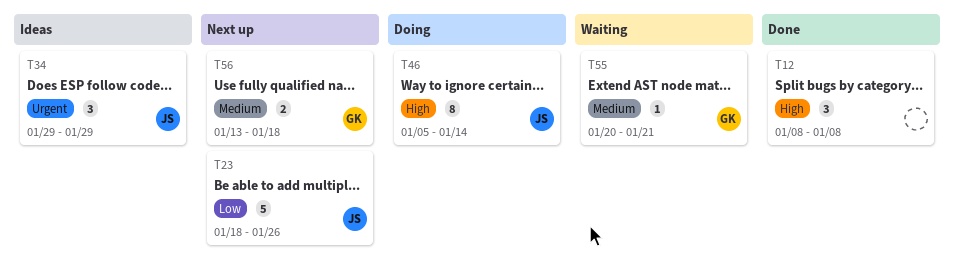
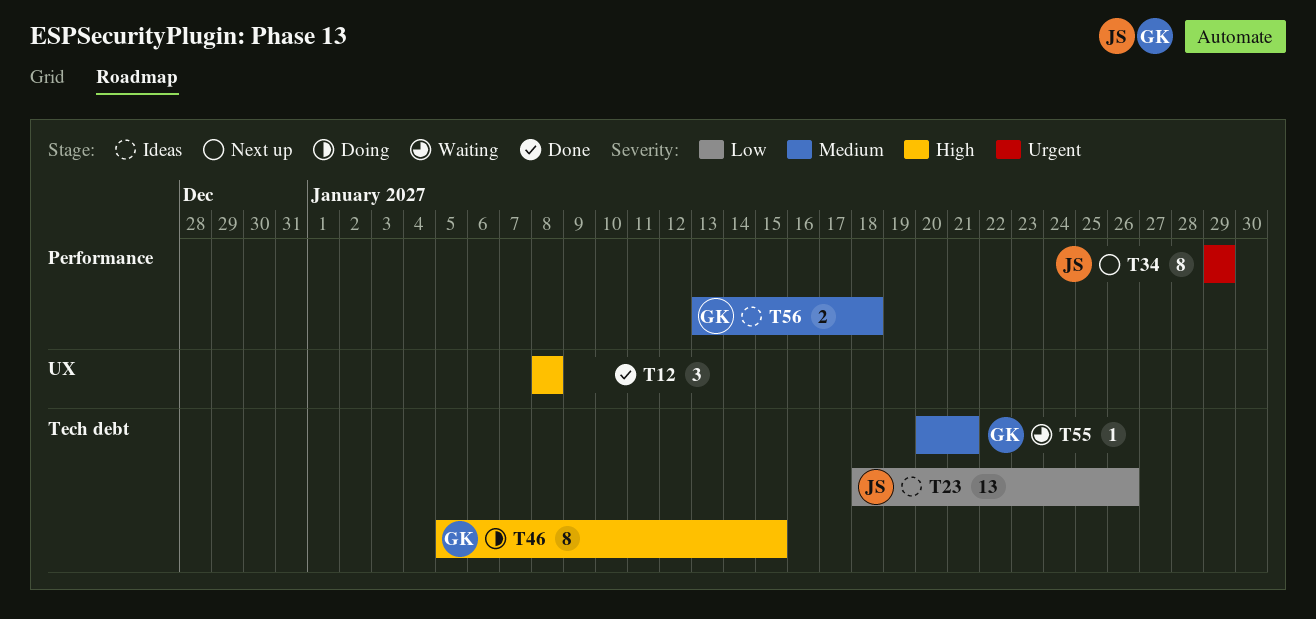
T23, status: Next up -> Ideas
T23, estimate: 5 -> 13
T34, status: Ideas -> Next up
T34, estimate: 3 -> 8
T46, owner: JS -> GK
T46, due: Jan 14 -> Jan 15
T56, status: Next up -> Ideas

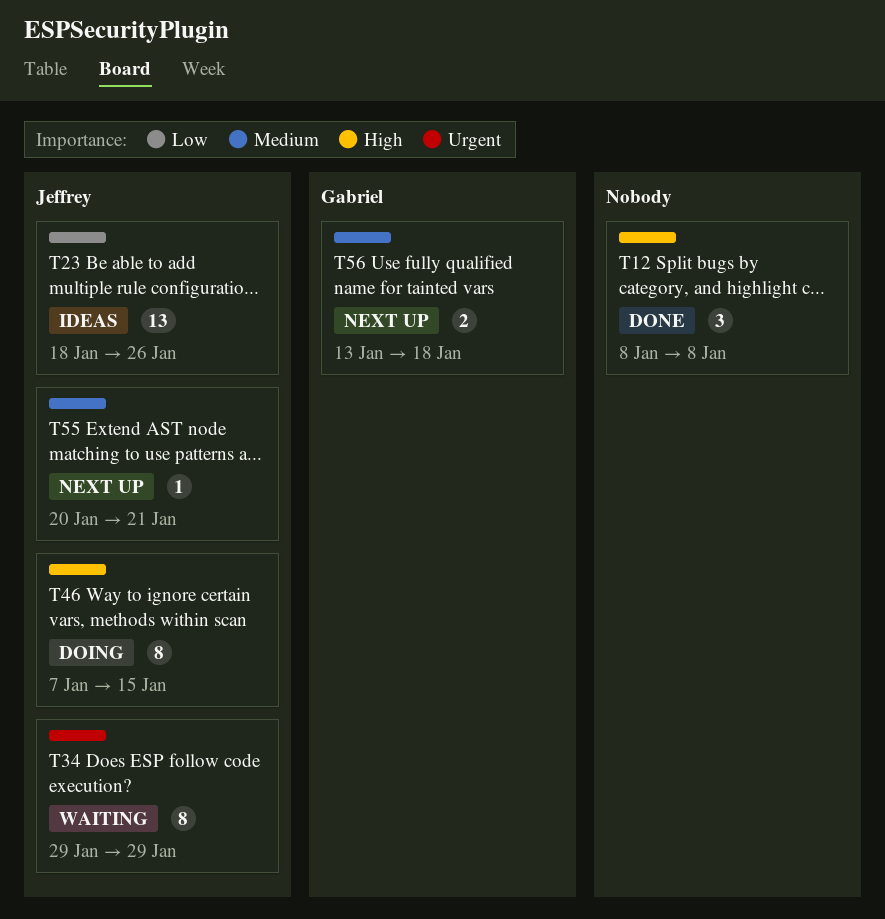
T34, status: Next up -> Waiting
T46, owner: Gabriel -> Jeffrey
T46, start: Jan 5 -> Jan 7
T55, status: Waiting -> Next up
T55, owner: Gabriel -> Jeffrey
T56, status: Ideas -> Next up

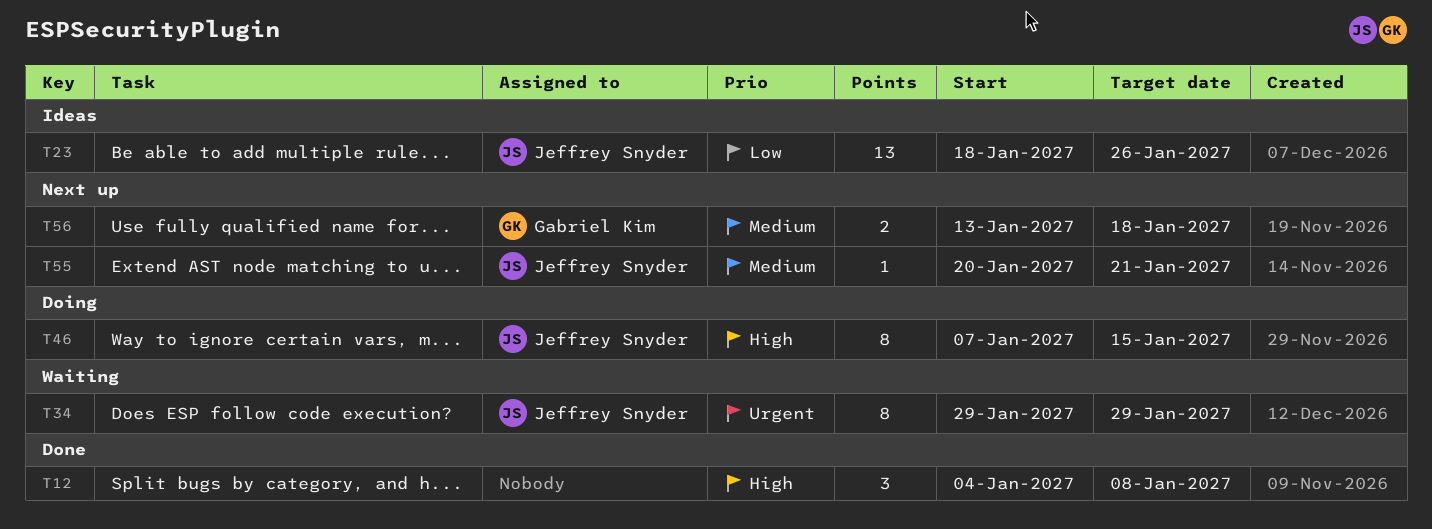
T12, start: Jan 8 -> Jan 4

